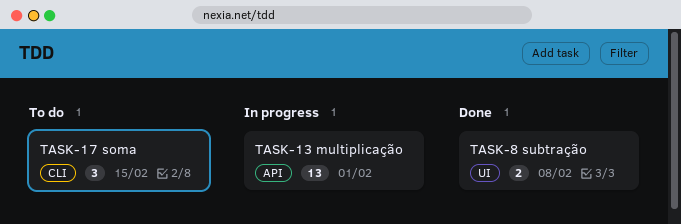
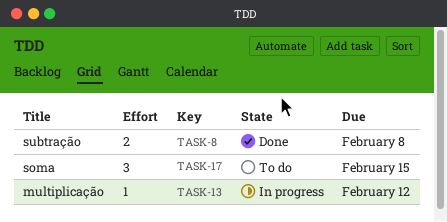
TASK-13, estimate: 13 -> 1
TASK-13, due: Feb 1 -> Feb 12

